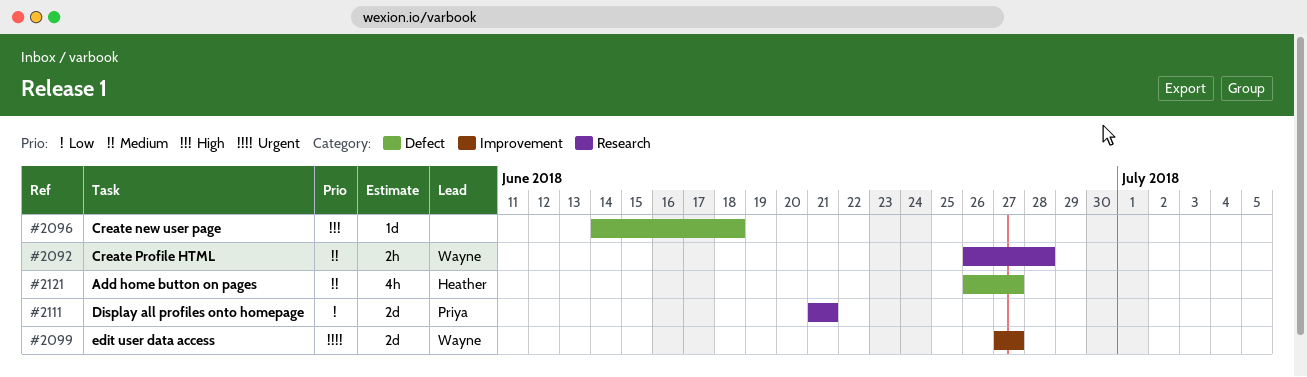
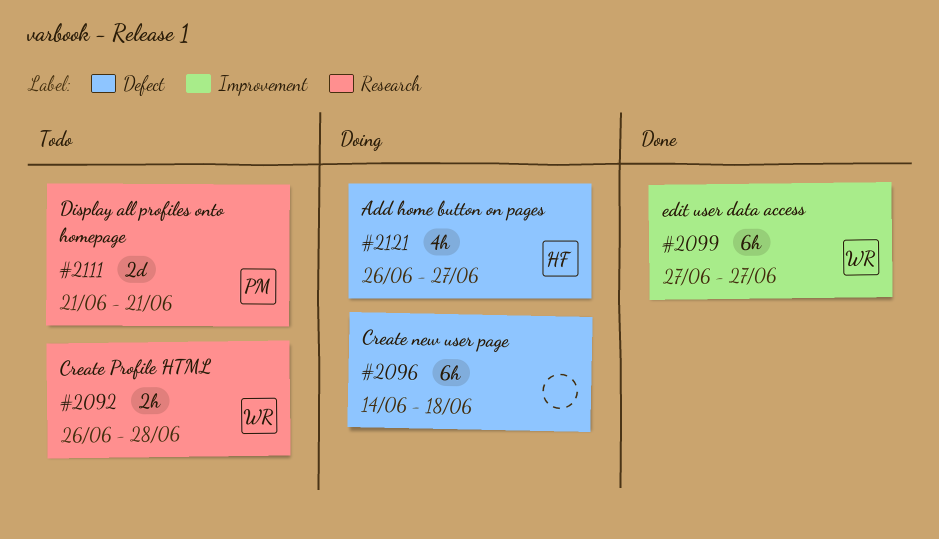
#2096, estimate: 1d -> 6h
#2099, estimate: 2d -> 6h

